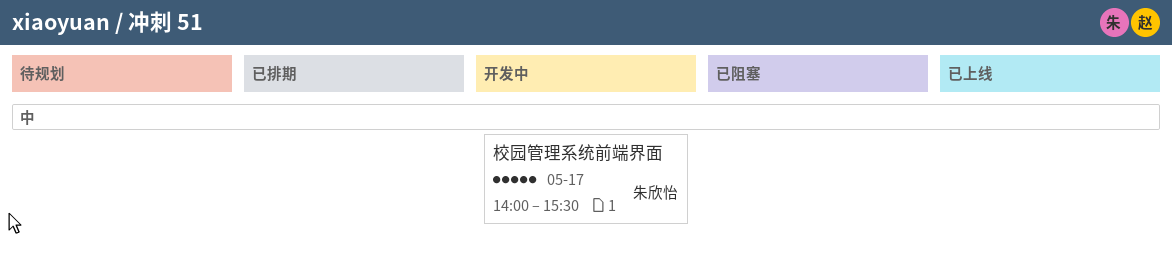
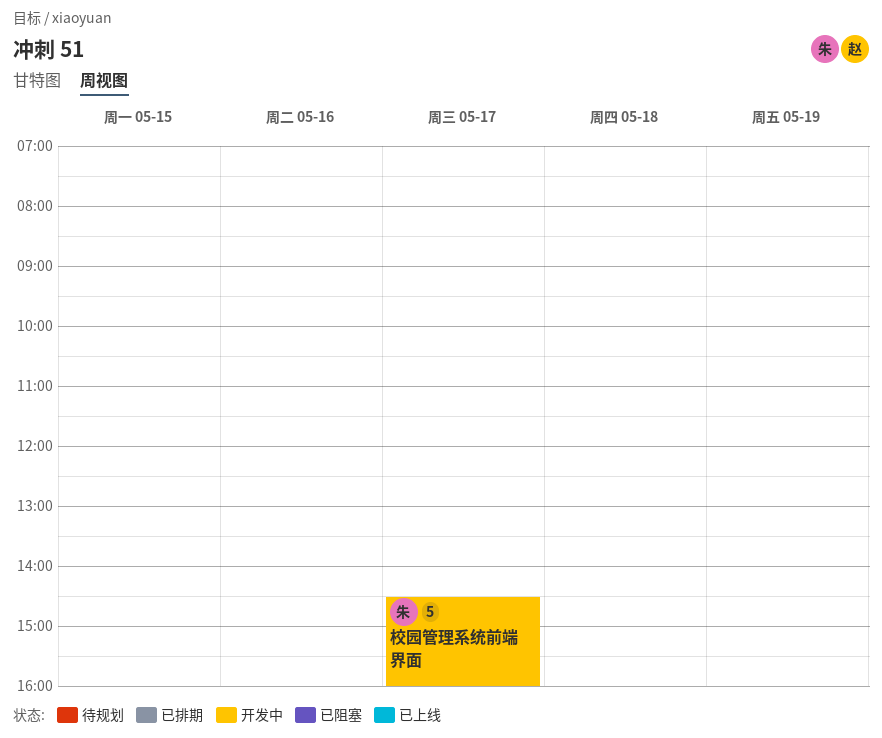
校园管理系统前端界面, begins: 14:00 -> 14:30
校园管理系统前端界面, ends: 15:30 -> 16:00

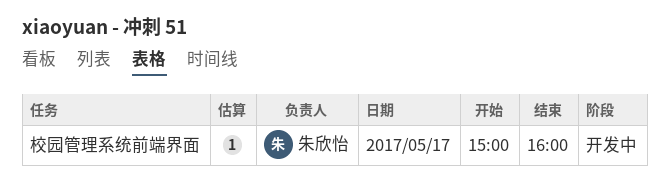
校园管理系统前端界面, estimate: 5 -> 1
校园管理系统前端界面, begins: 14:30 -> 15:00

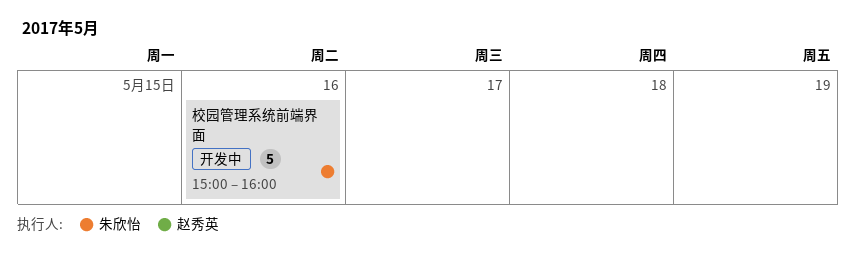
校园管理系统前端界面, estimate: 1 -> 5
校园管理系统前端界面, day: May 17 -> May 16

